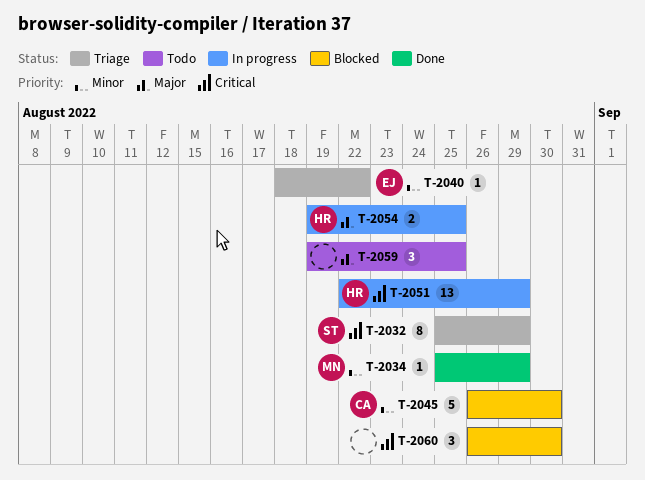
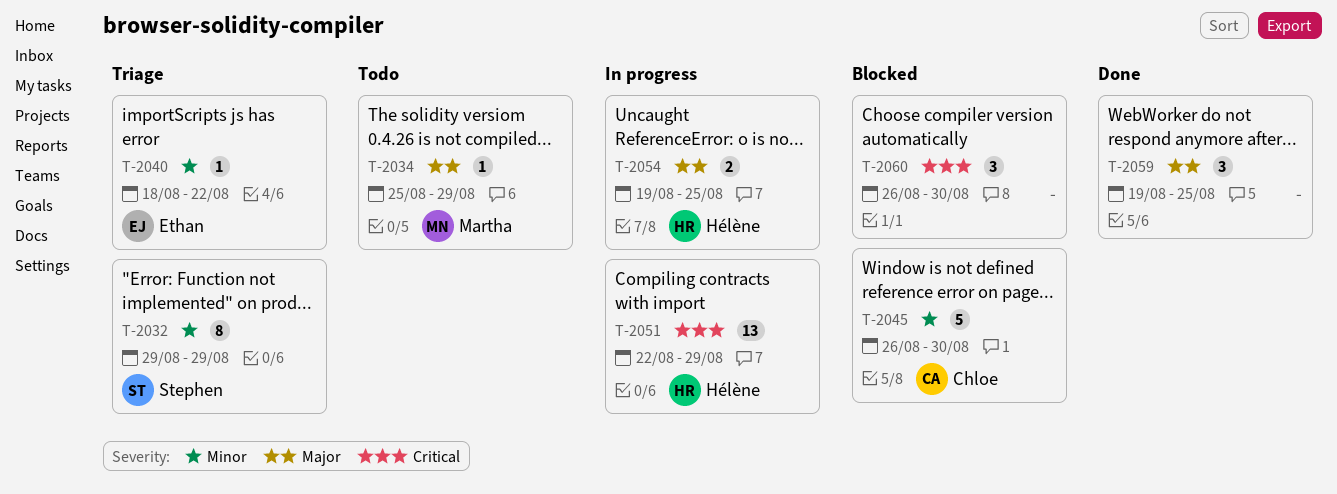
T-2032, priority: Critical -> Minor
T-2032, start: Aug 25 -> Aug 29
T-2034, status: Done -> Todo
T-2034, priority: Minor -> Major
T-2059, status: Todo -> Done

